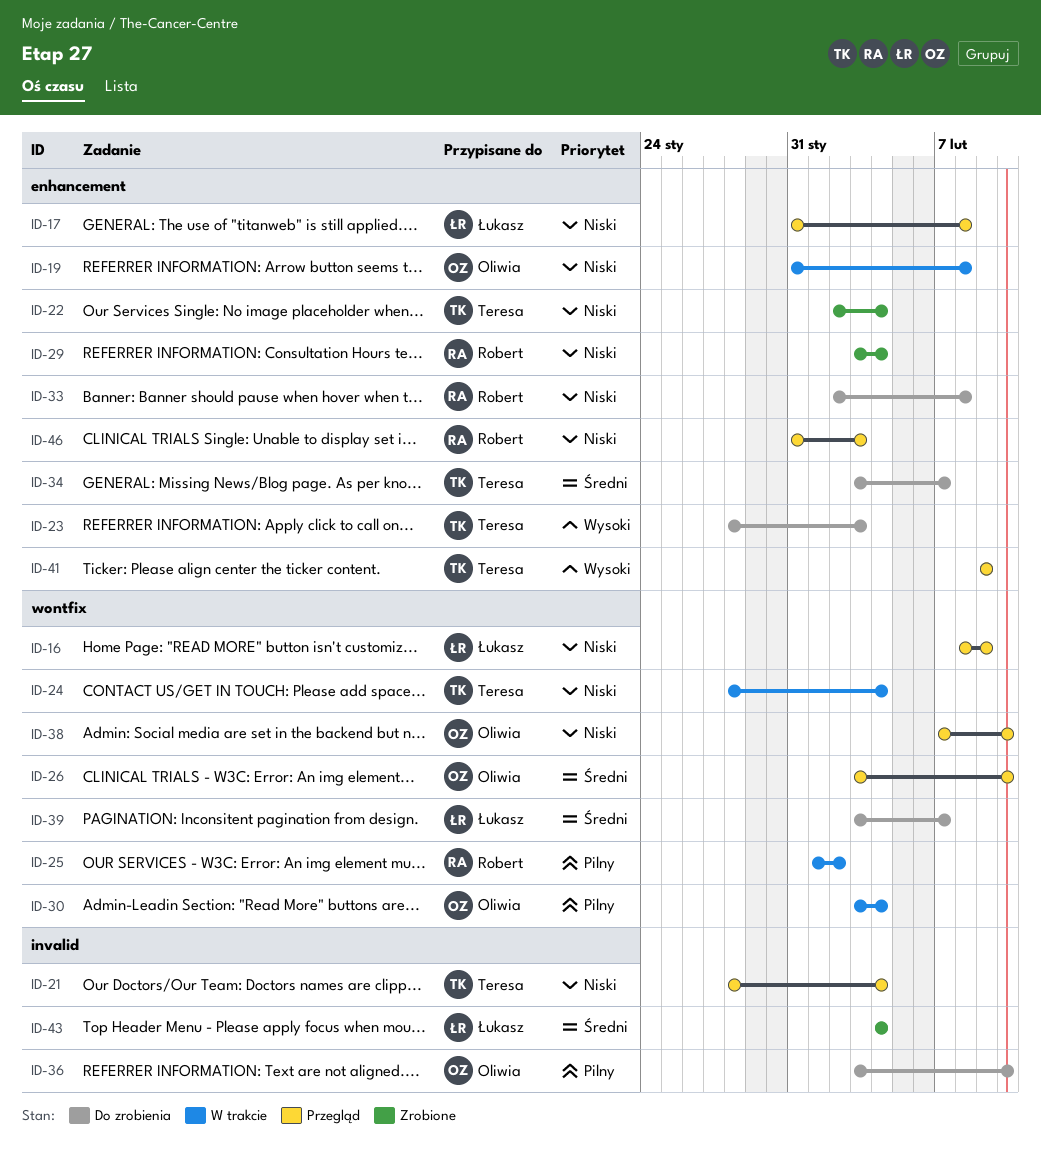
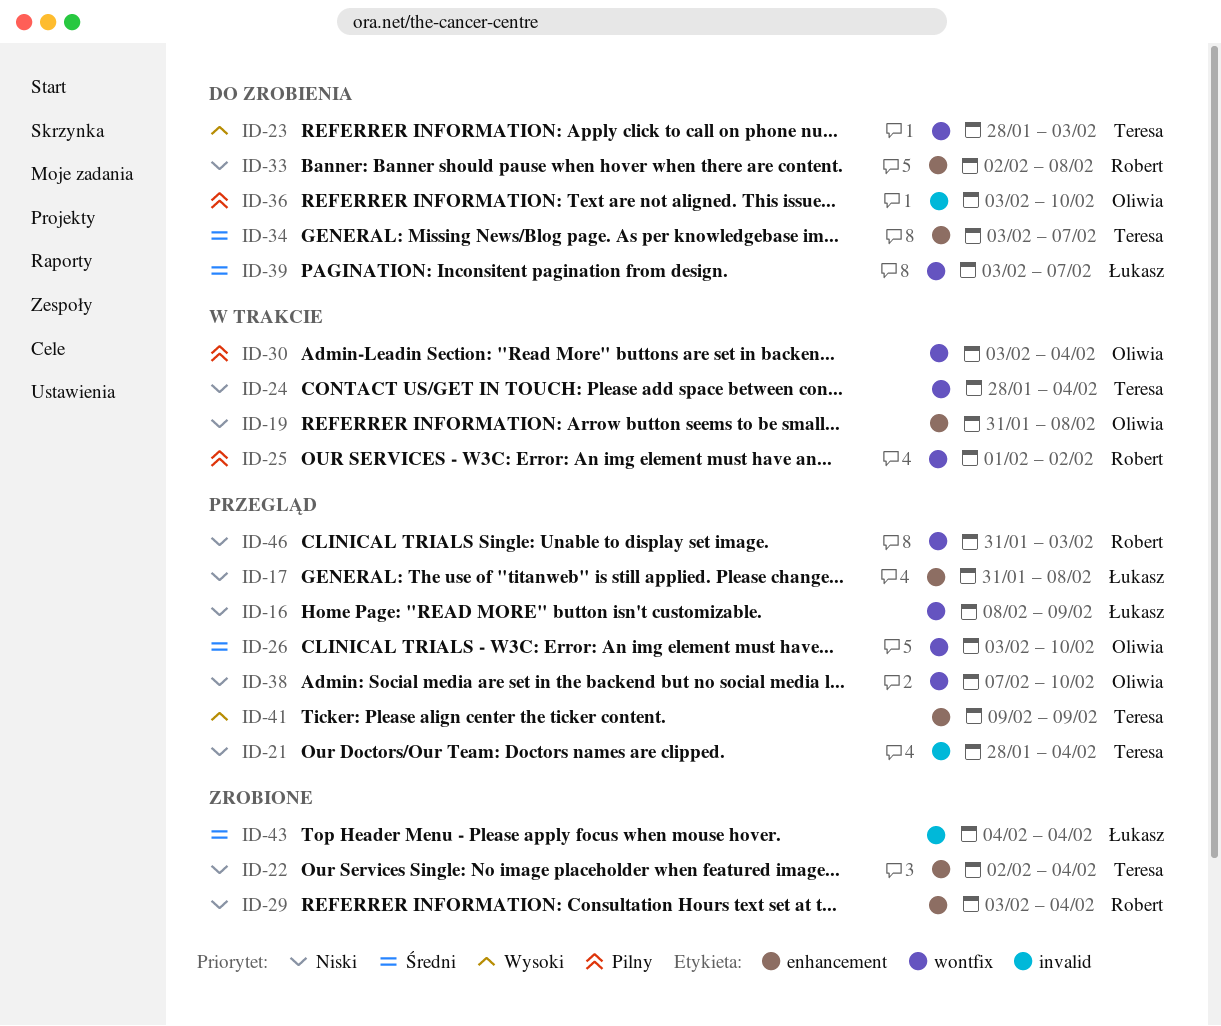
ID-23, label: enhancement -> wontfix
ID-46, label: enhancement -> wontfix

